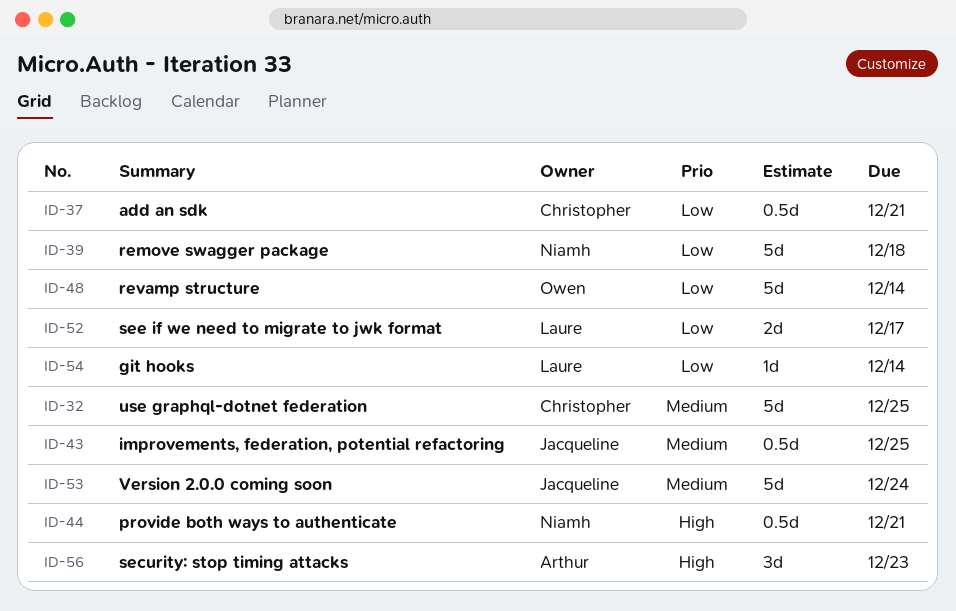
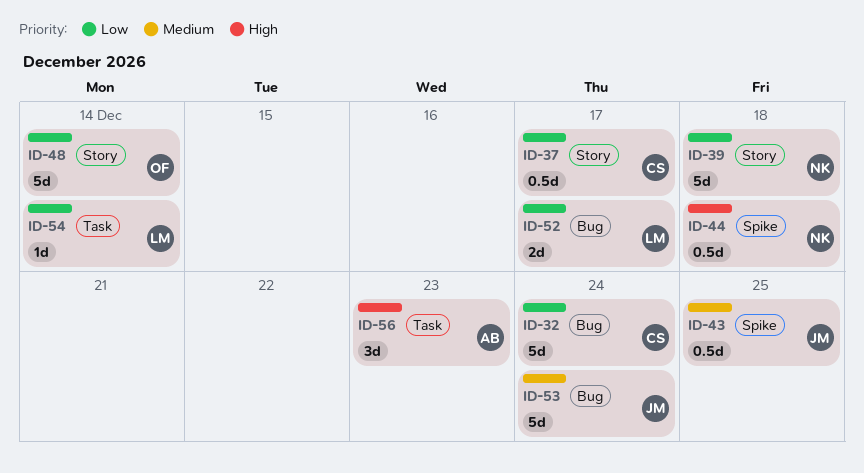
ID-32, priority: Medium -> Low
ID-32, due: Dec 25 -> Dec 24
ID-37, due: Dec 21 -> Dec 17
ID-44, due: Dec 21 -> Dec 18

